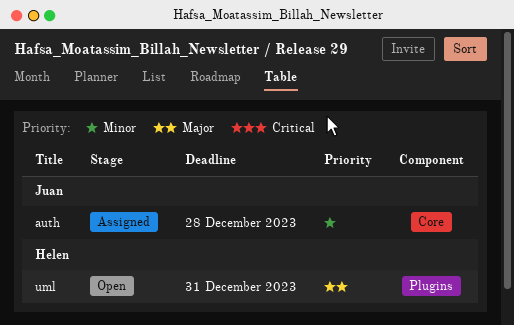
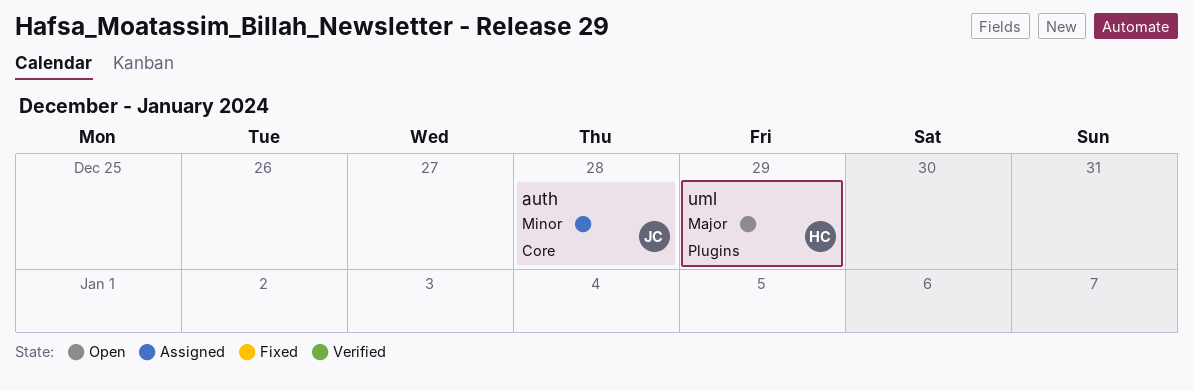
uml, due: Dec 31 -> Dec 29

